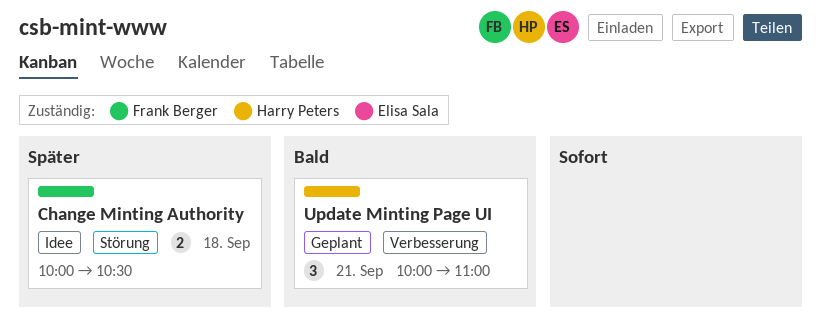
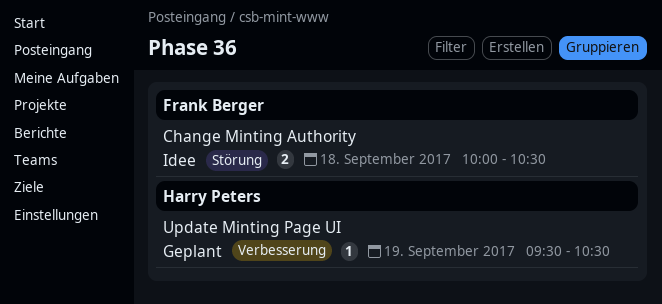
Update Minting Page UI, estimate: 3 -> 1
Update Minting Page UI, day: Sep 21 -> Sep 19
Update Minting Page UI, begins: 10:00 -> 09:30
Update Minting Page UI, ends: 11:00 -> 10:30

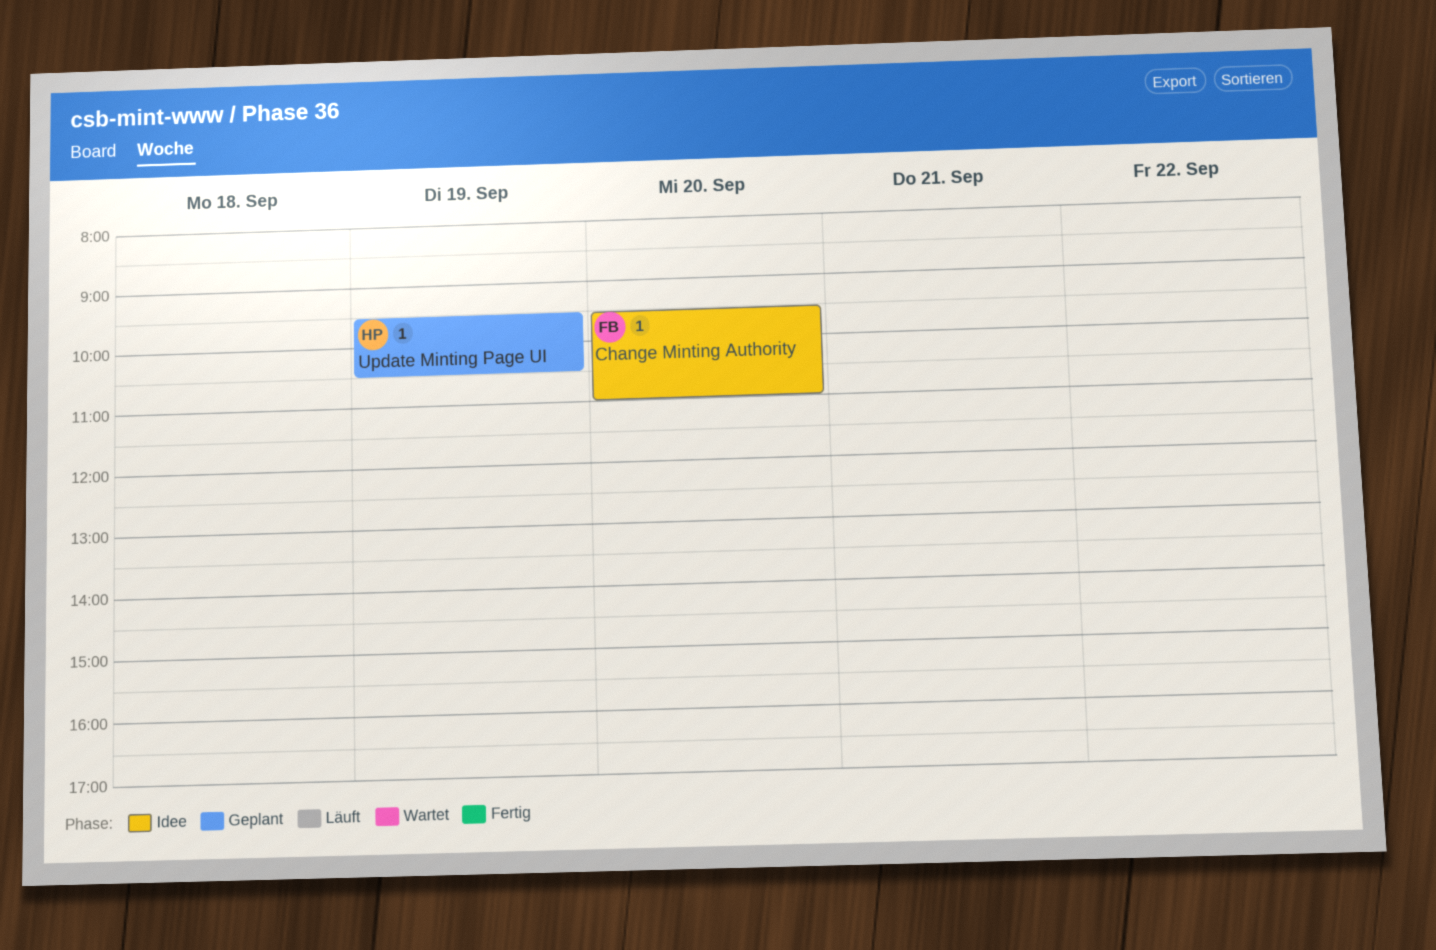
Change Minting Authority, estimate: 2 -> 1
Change Minting Authority, day: Sep 18 -> Sep 20
Change Minting Authority, begins: 10:00 -> 09:30
Change Minting Authority, ends: 10:30 -> 11:00

